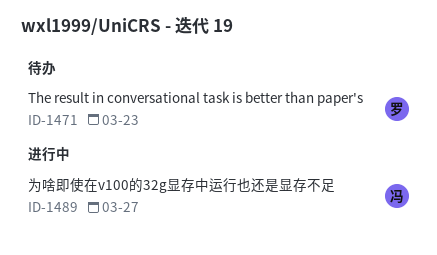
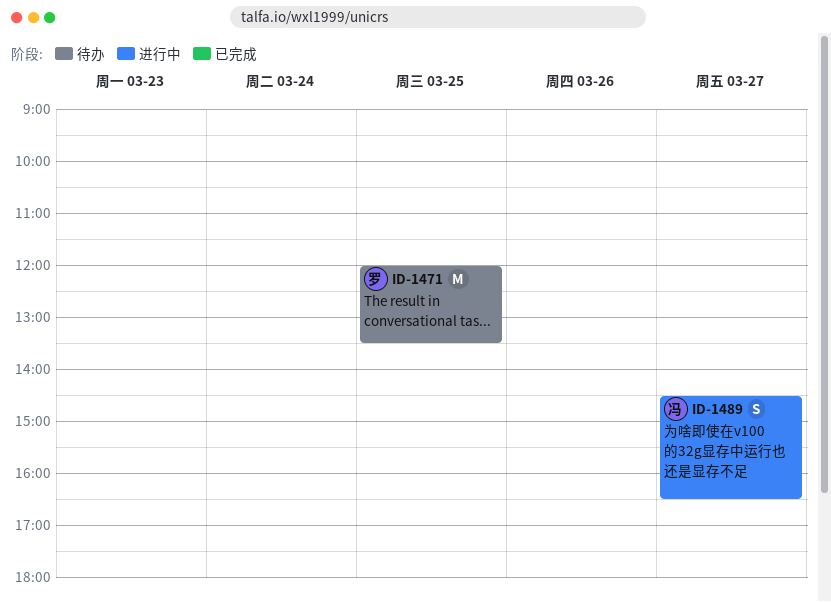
ID-1471, day: Mar 23 -> Mar 25

